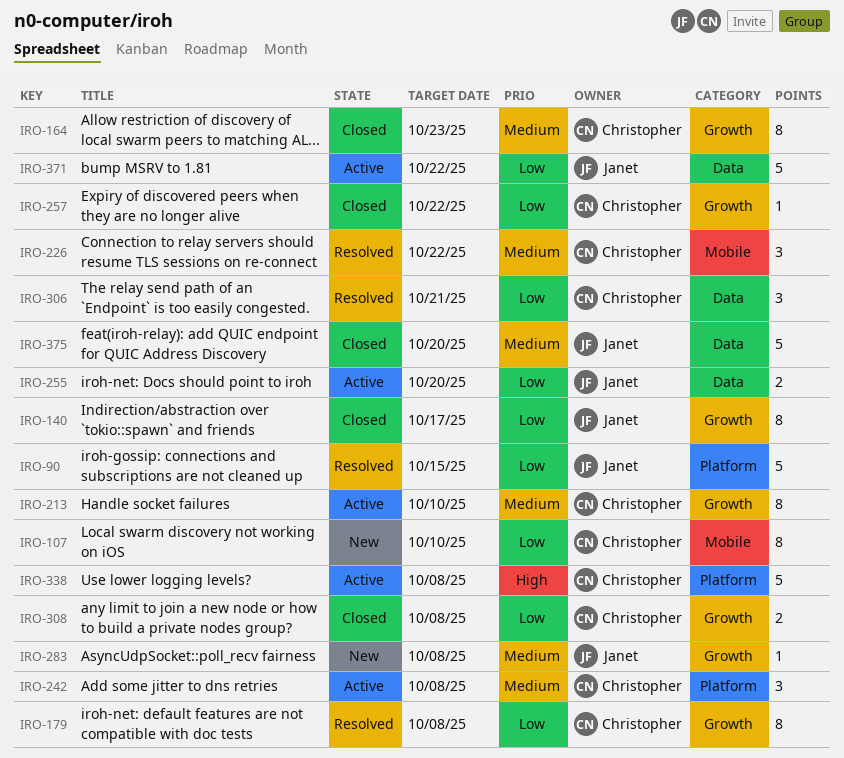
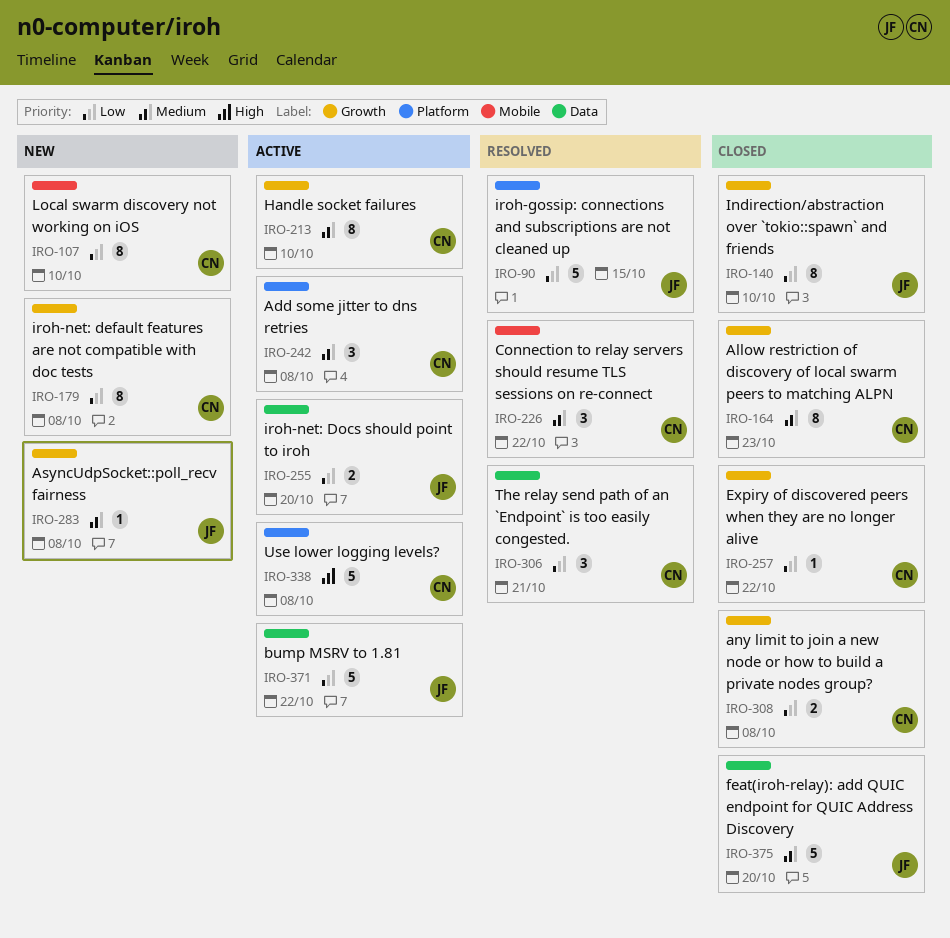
IRO-140, due: Oct 17 -> Oct 10
IRO-179, status: Resolved -> New

